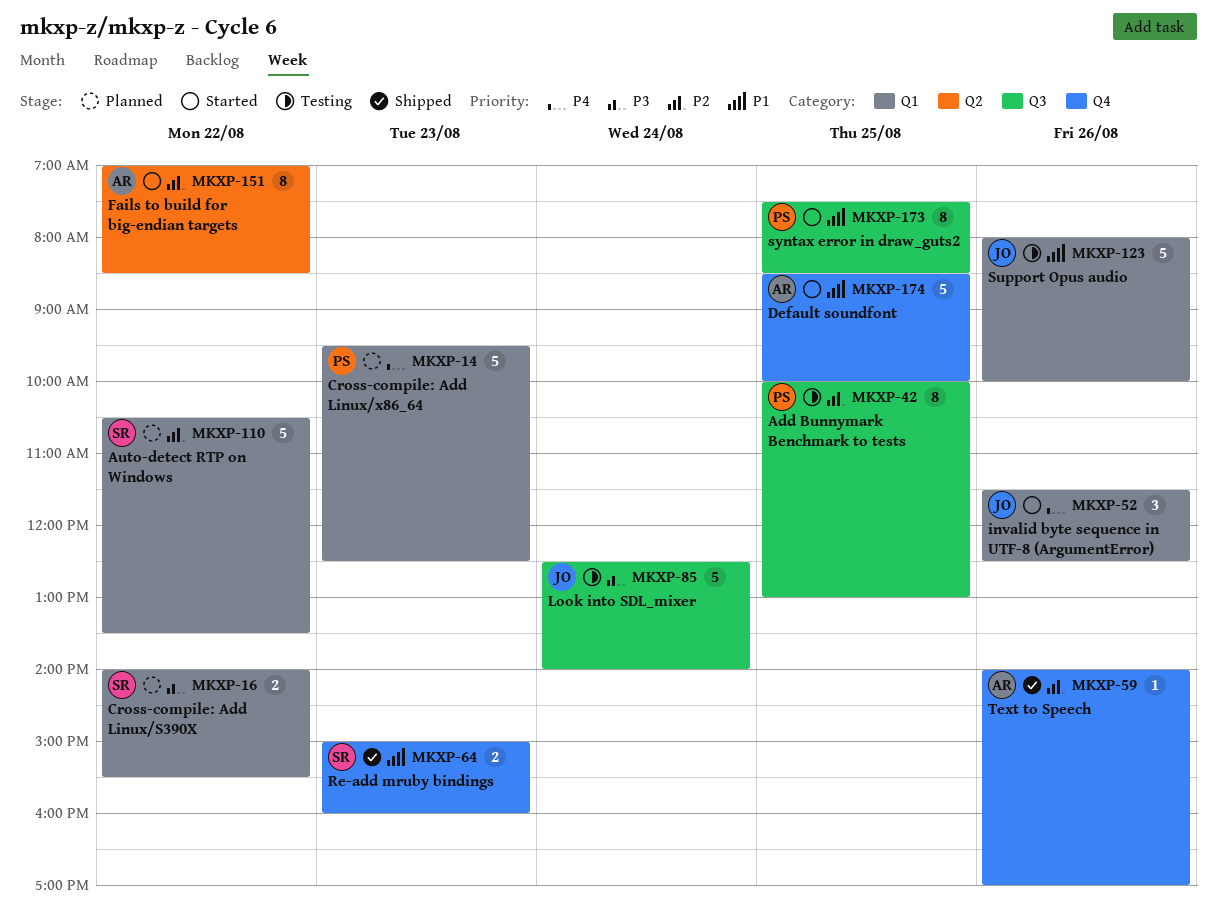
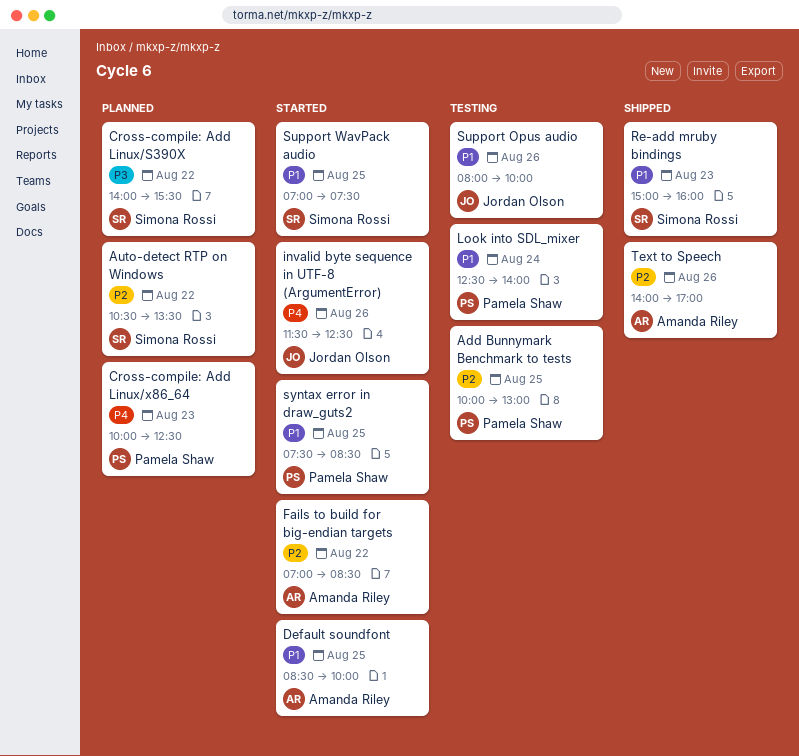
Cross-compile: Add Linux/x86_64, begins: 09:30 -> 10:00
Look into SDL_mixer, owner: Jordan Olson -> Pamela Shaw
Look into SDL_mixer, priority: P3 -> P1
Support WavPack audio: none -> present

